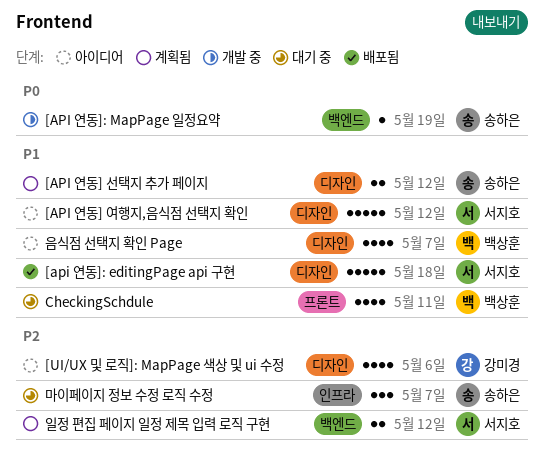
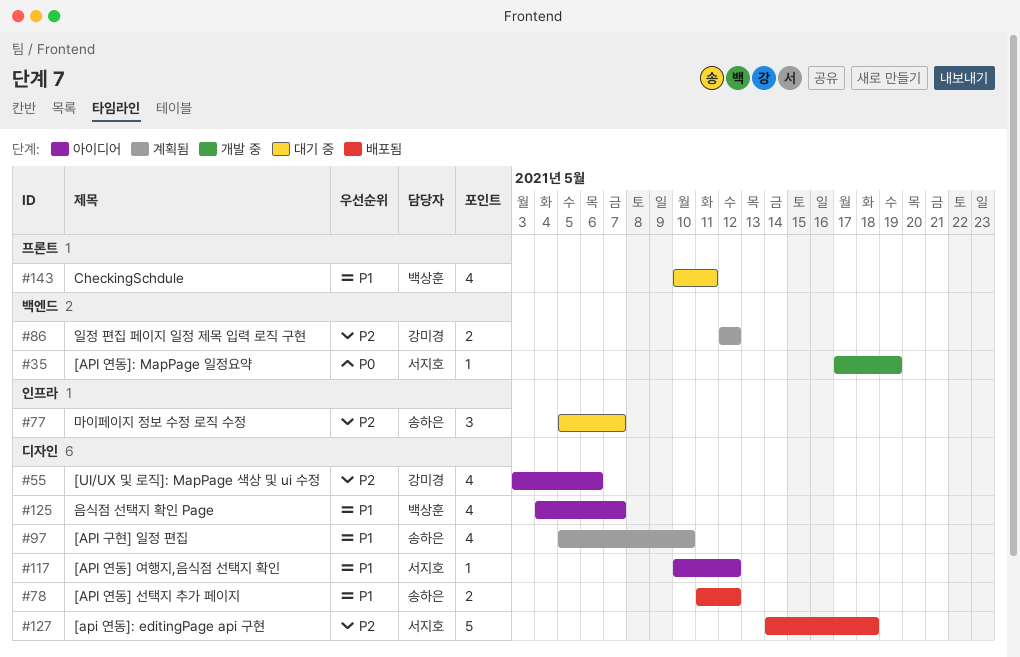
[API 구현] 일정 편집: none -> present
[API 연동] 선택지 추가 페이지, status: 계획됨 -> 배포됨
[API 연동] 여행지,음식점 선택지 확인, estimate: 5 -> 1
[api 연동]: editingPage api 구현, priority: P1 -> P2
[API 연동]: MapPage 일정요약, owner: 송하은 -> 서지호
일정 편집 페이지 일정 제목 입력 로직 구현, owner: 서지호 -> 강미경

